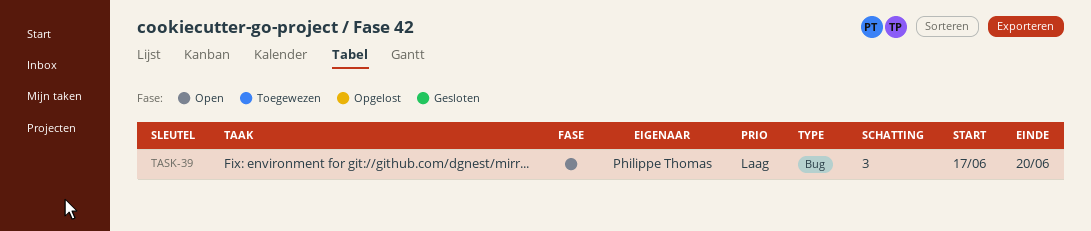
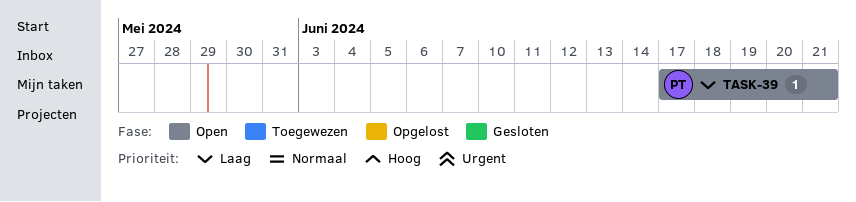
TASK-39, estimate: 3 -> 1
TASK-39, due: Jun 20 -> Jun 21

